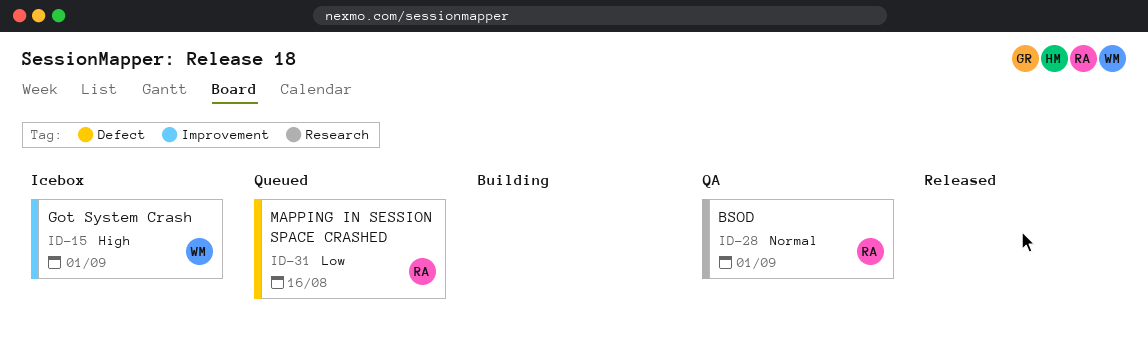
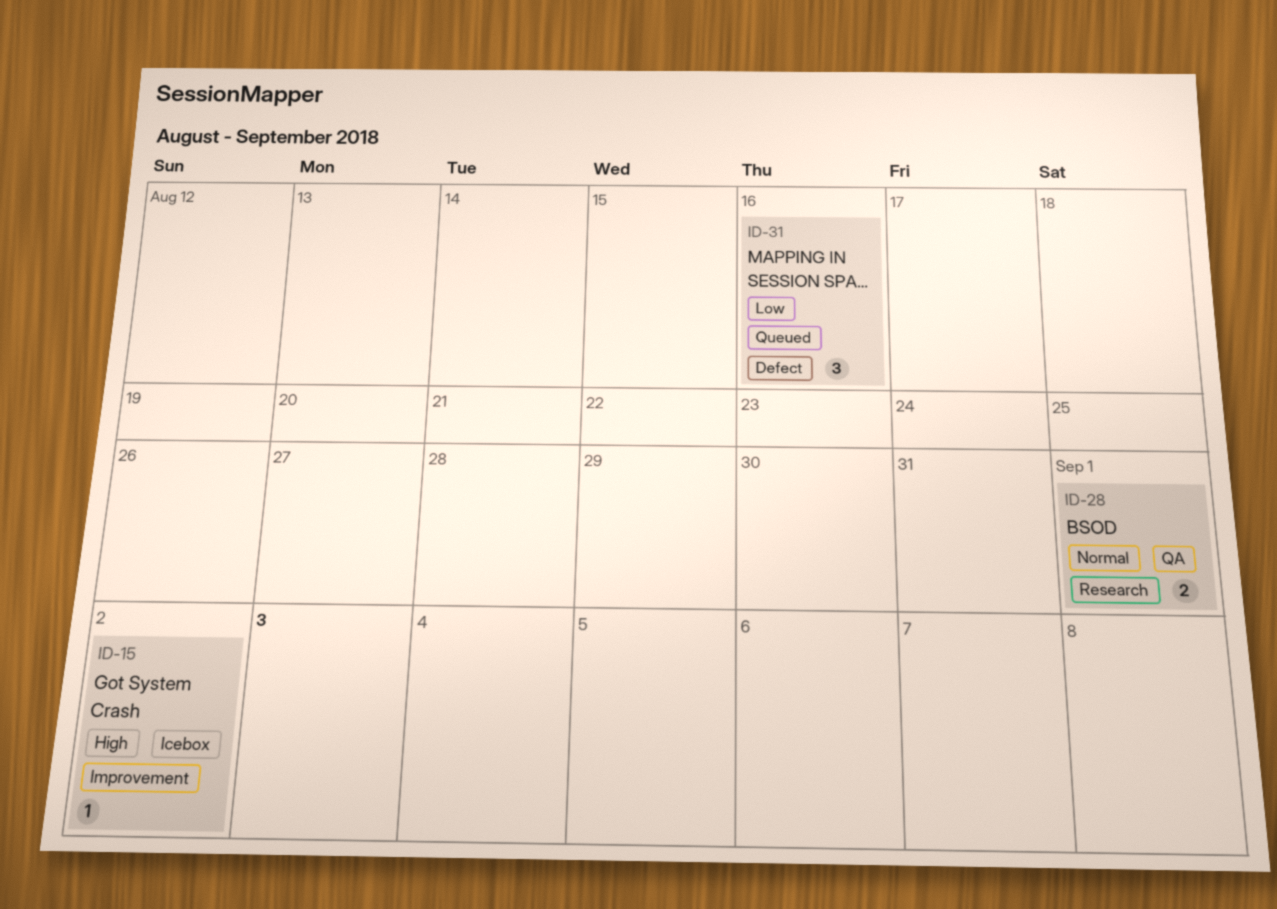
ID-15, due: Sep 1 -> Sep 2

